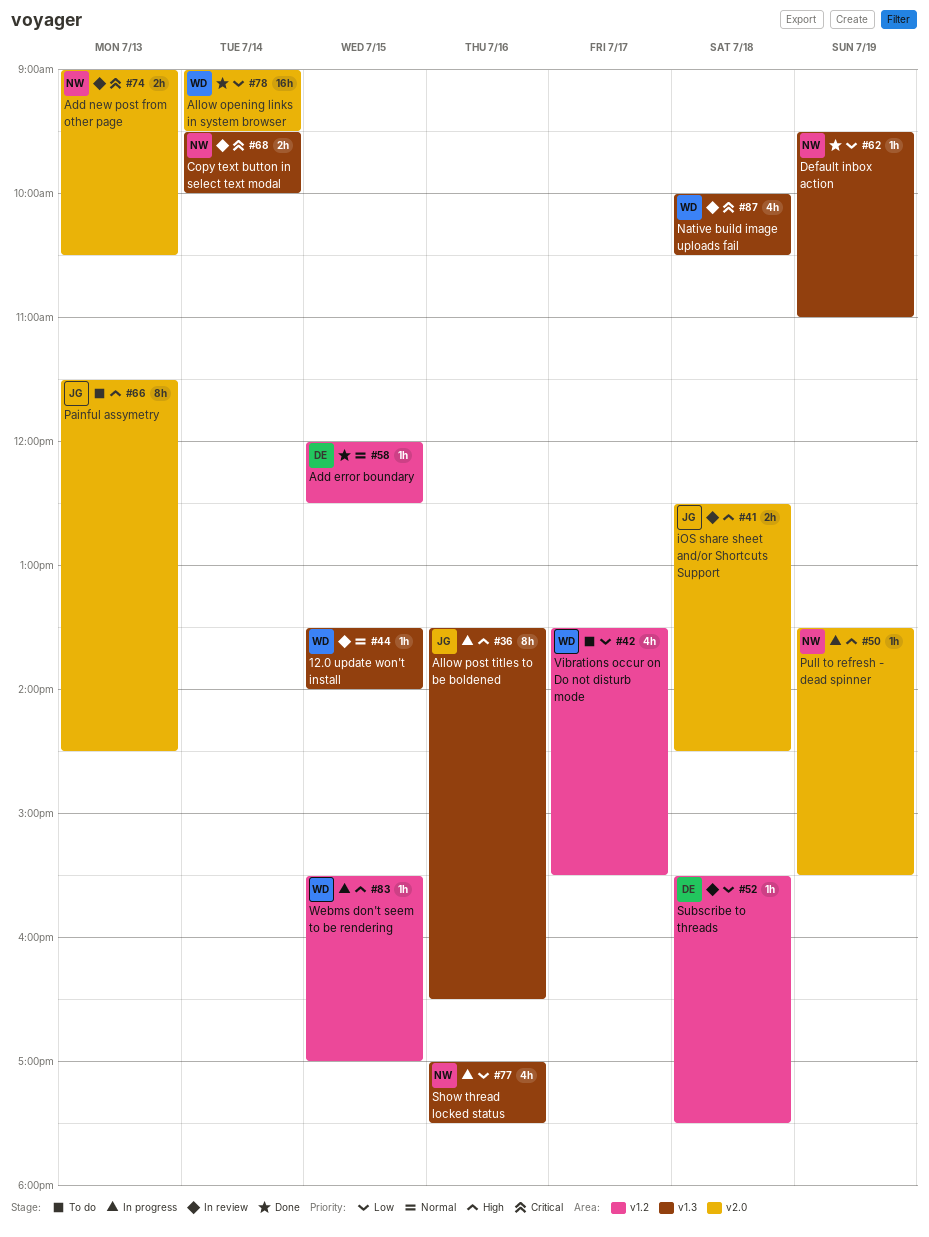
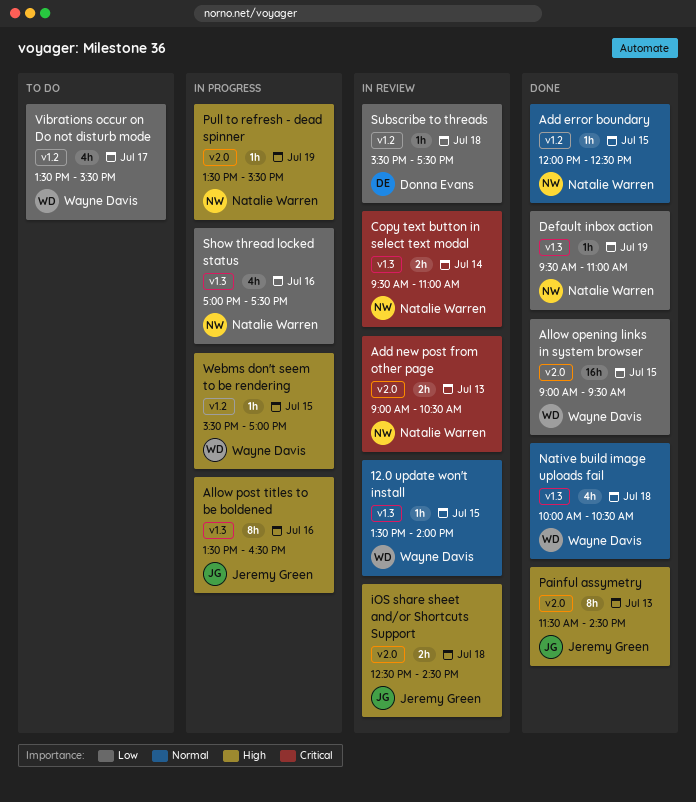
Add error boundary, owner: Donna Evans -> Natalie Warren
Allow opening links in system browser, day: Jul 14 -> Jul 15
Copy text button in select text modal, ends: 10:00 -> 11:00
Native build image uploads fail, status: In review -> Done
Native build image uploads fail, priority: Critical -> Normal
Painful assymetry, status: To do -> Done

